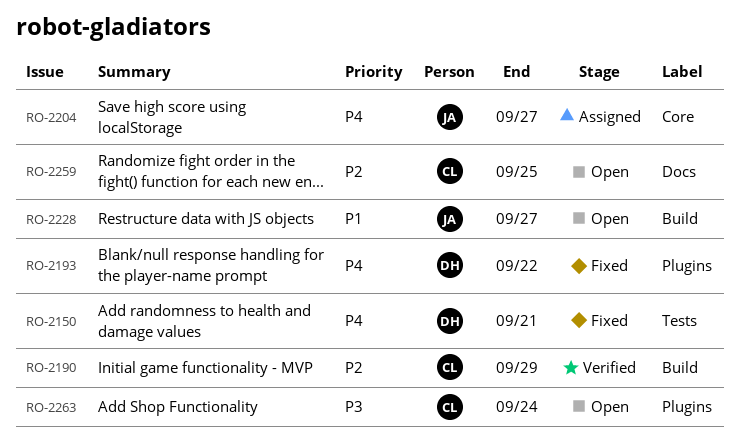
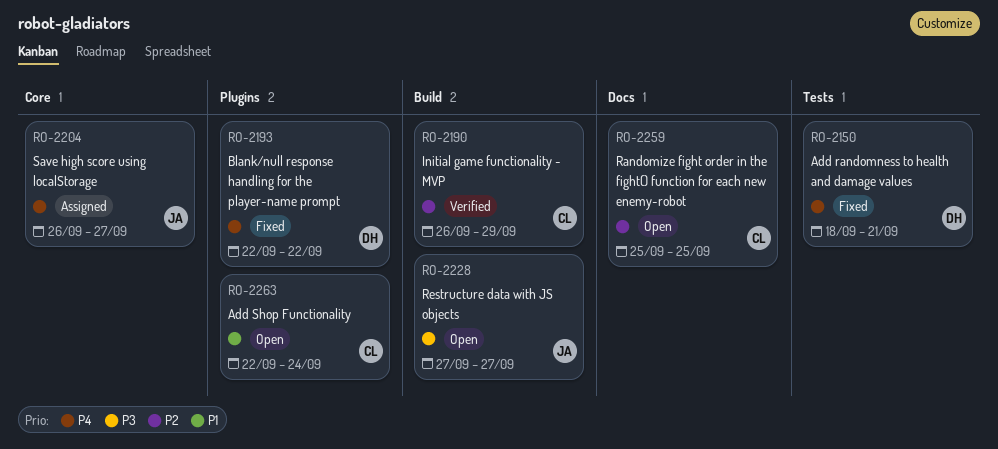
RO-2228, priority: P1 -> P3
RO-2263, priority: P3 -> P1

